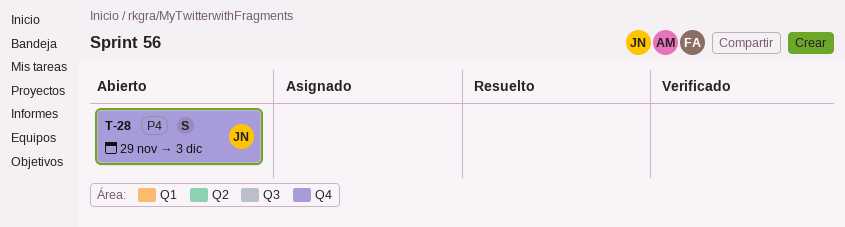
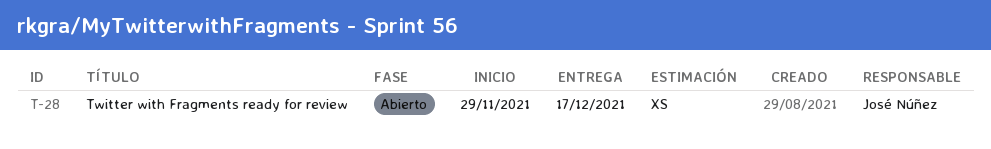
T-28, estimate: S -> XS
T-28, due: Dec 3 -> Dec 17

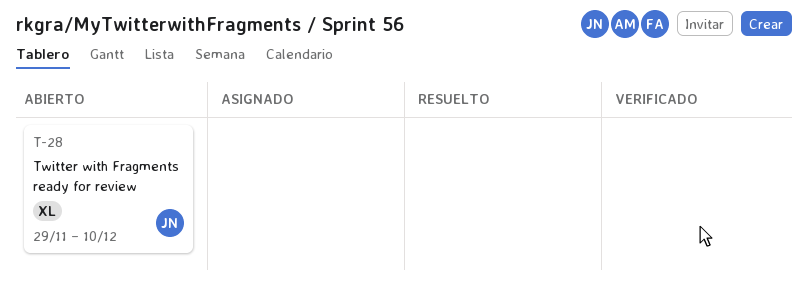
T-28, estimate: XS -> XL
T-28, due: Dec 17 -> Dec 10

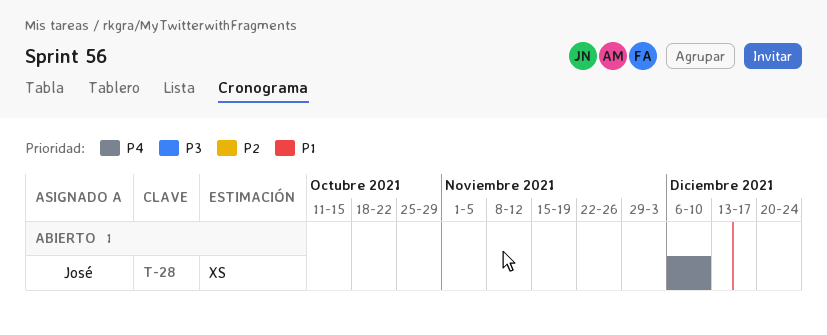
T-28, estimate: XL -> XS
T-28, start: Nov 29 -> Dec 6

